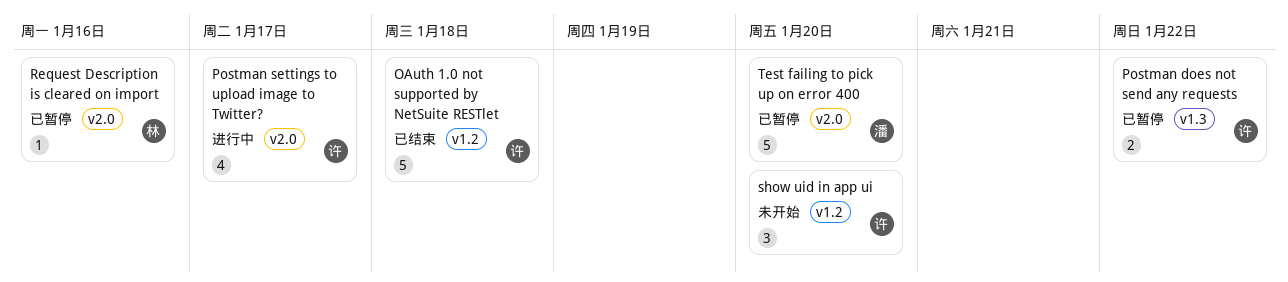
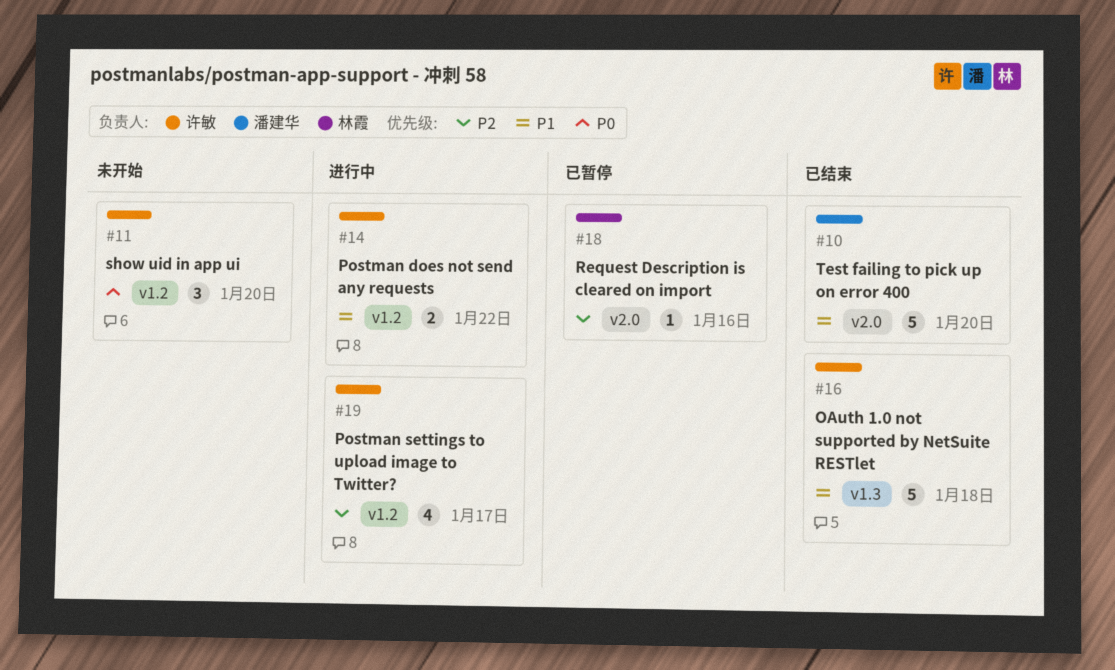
OAuth 1.0 not supported by NetSuite RESTlet, label: v1.2 -> v1.3
Postman does not send any requests, status: 已暂停 -> 进行中
Postman does not send any requests, label: v1.3 -> v1.2
Postman settings to upload image to Twitter?, label: v2.0 -> v1.2
Test failing to pick up on error 400, status: 已暂停 -> 已结束

